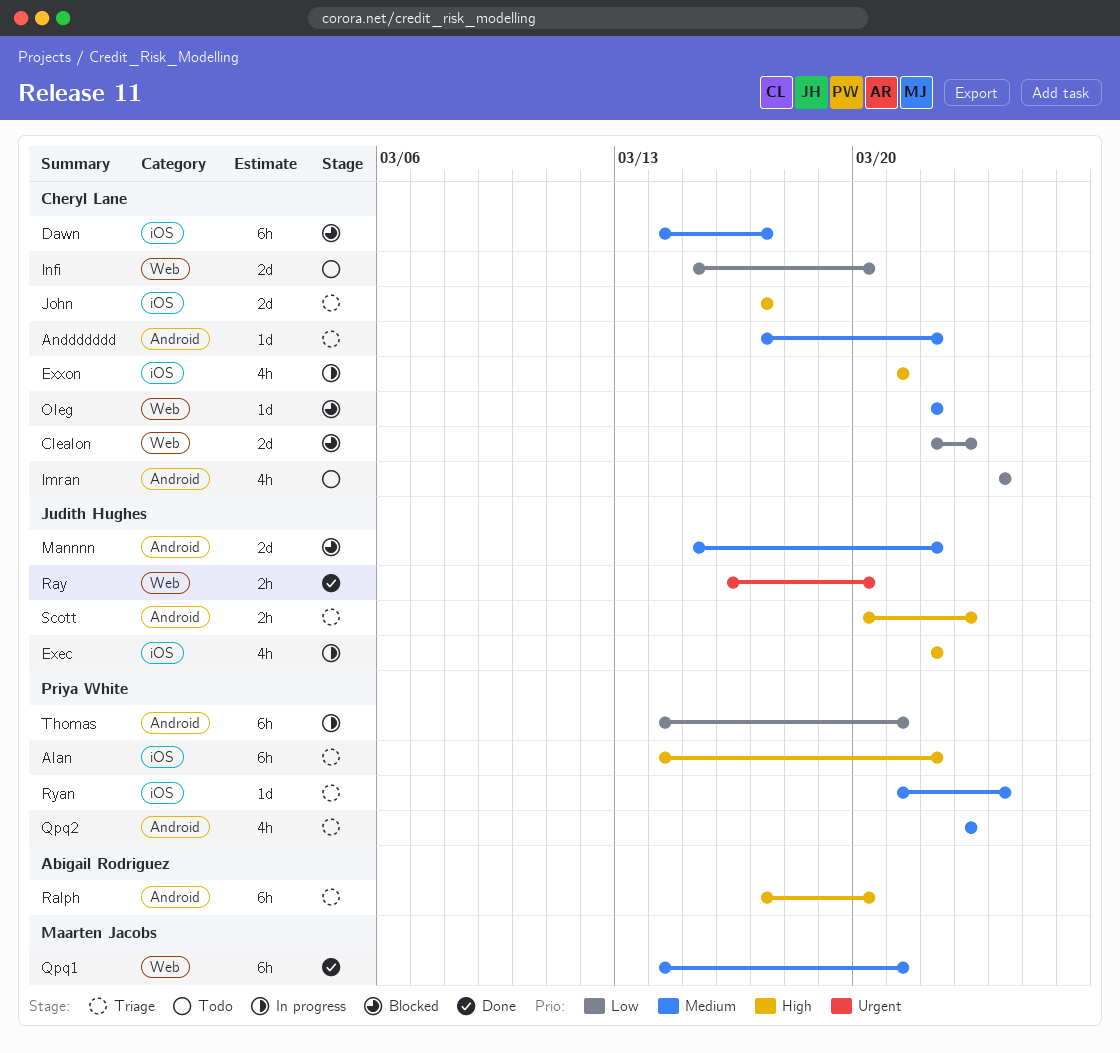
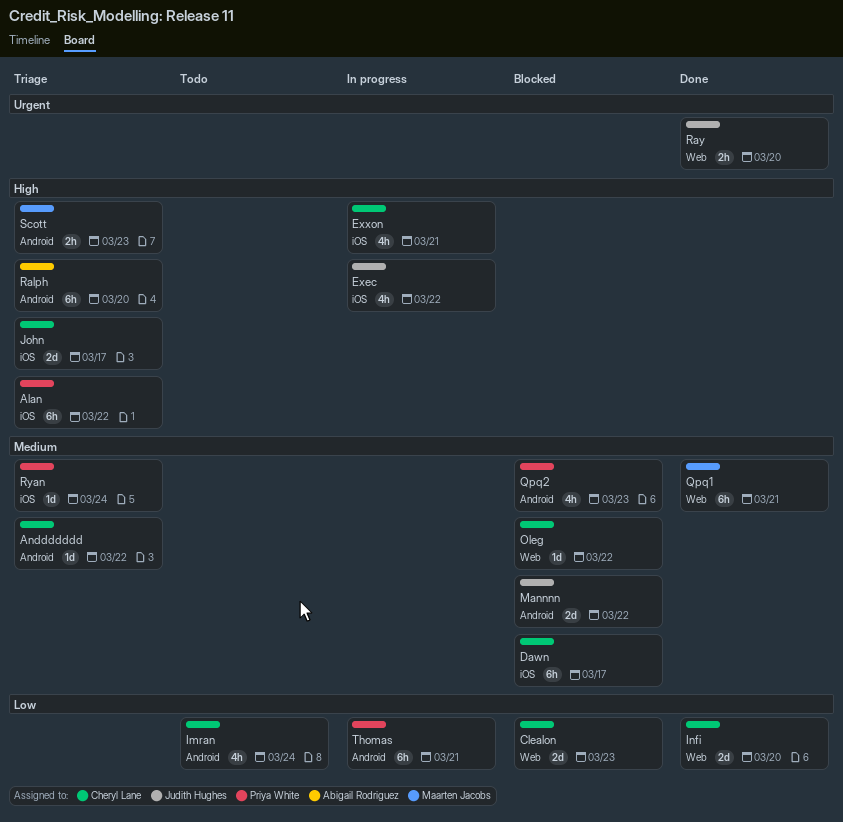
Infi, status: Todo -> Done
Qpq2, status: Triage -> Blocked
Scott, owner: Judith Hughes -> Maarten Jacobs

